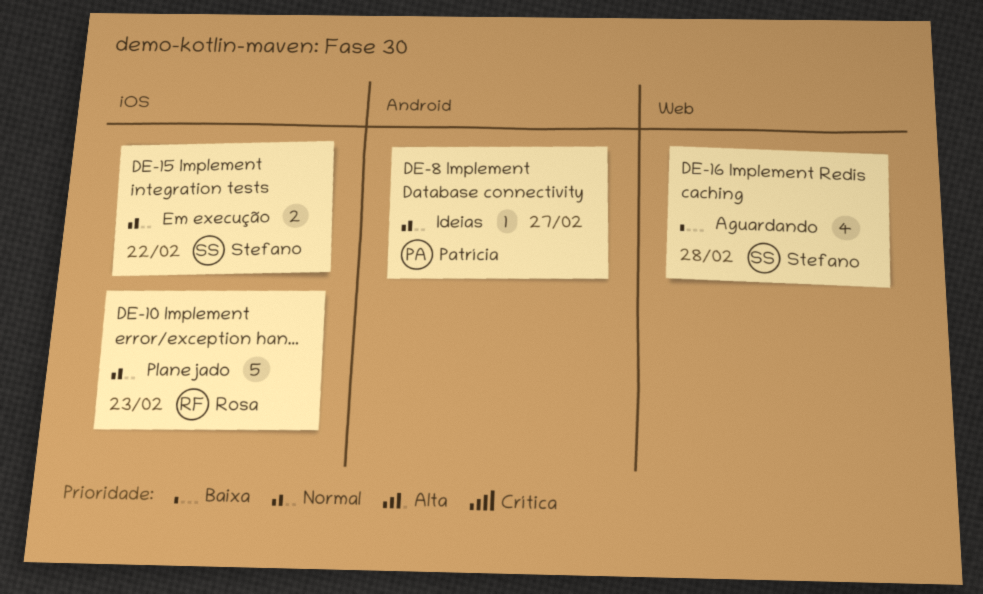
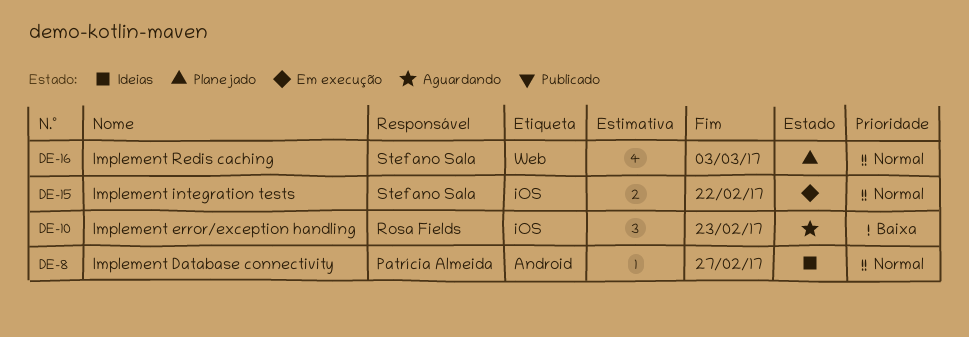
DE-10, status: Planejado -> Aguardando
DE-10, priority: Normal -> Baixa
DE-10, estimate: 5 -> 3
DE-16, status: Aguardando -> Planejado
DE-16, priority: Baixa -> Normal
DE-16, due: Feb 28 -> Mar 3

